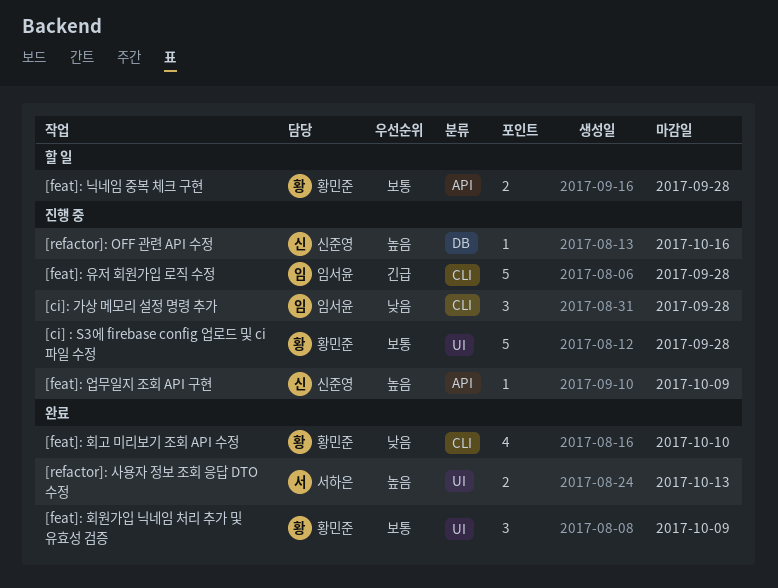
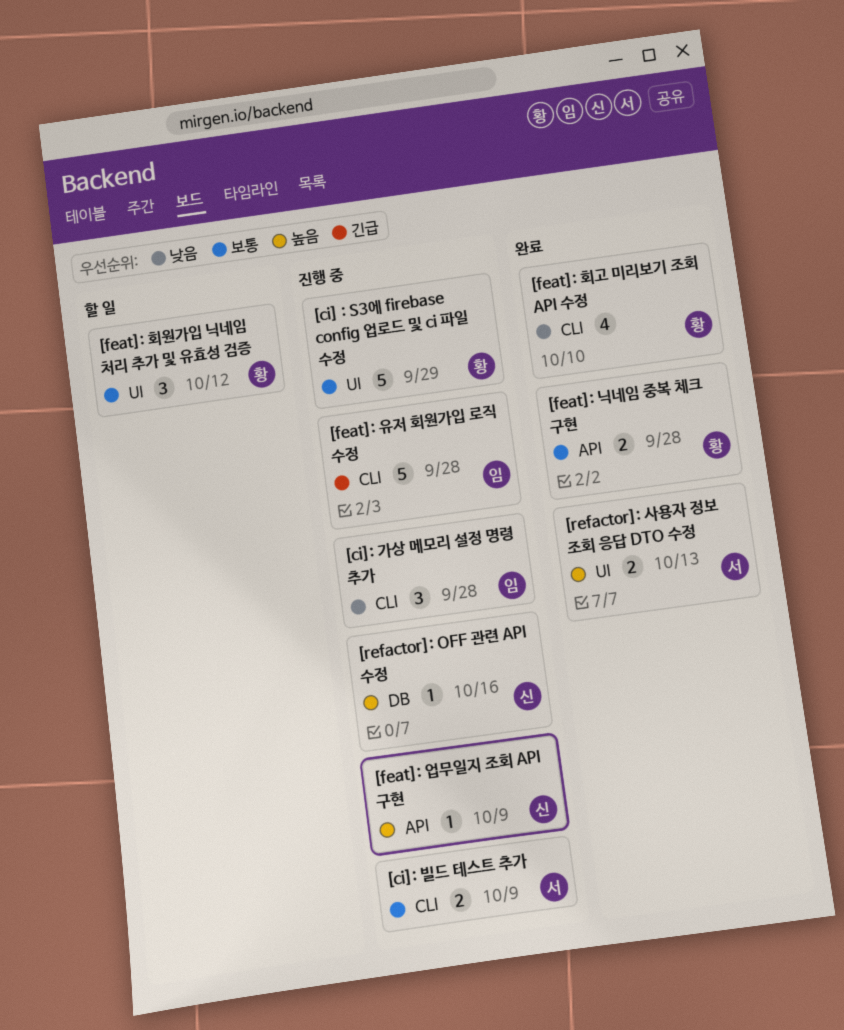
[ci] : S3에 firebase config 업로드 및 ci 파일 수정, due: Sep 28 -> Sep 29
[ci]: 빌드 테스트 추가: none -> present
[feat]: 닉네임 중복 체크 구현, status: 할 일 -> 완료
[feat]: 회원가입 닉네임 처리 추가 및 유효성 검증, status: 완료 -> 할 일
[feat]: 회원가입 닉네임 처리 추가 및 유효성 검증, due: Oct 9 -> Oct 12

